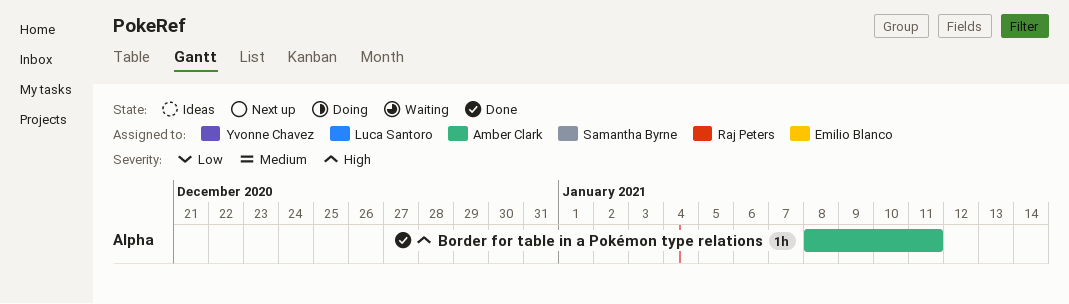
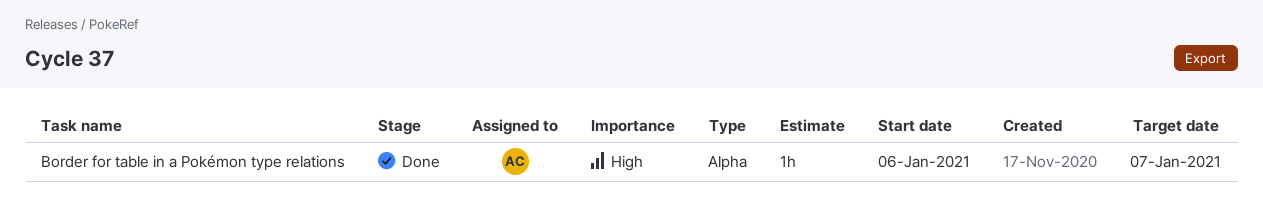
Border for table in a Pokémon type relations, start: Jan 8 -> Jan 6
Border for table in a Pokémon type relations, due: Jan 11 -> Jan 7

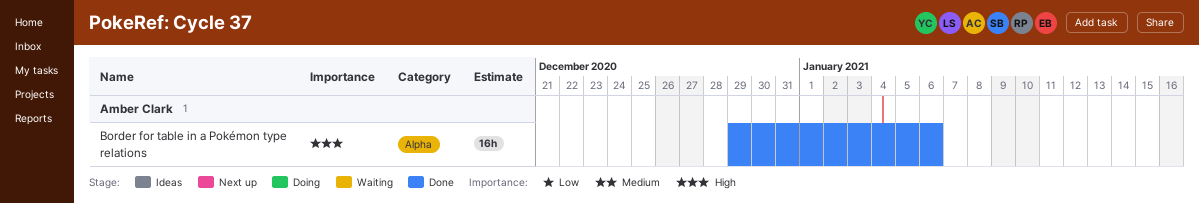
Border for table in a Pokémon type relations, estimate: 1h -> 16h
Border for table in a Pokémon type relations, start: Jan 6 -> Dec 29
Border for table in a Pokémon type relations, due: Jan 7 -> Jan 6

